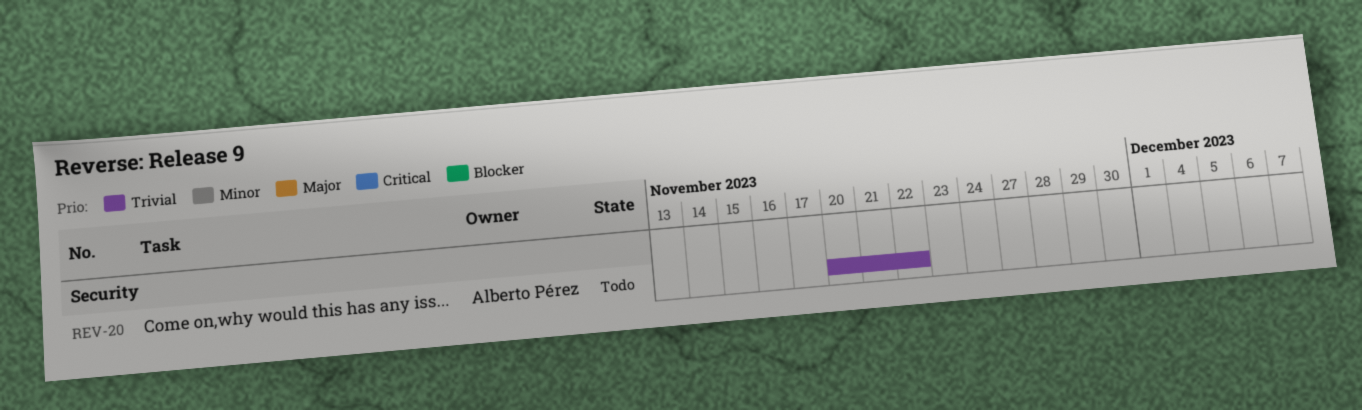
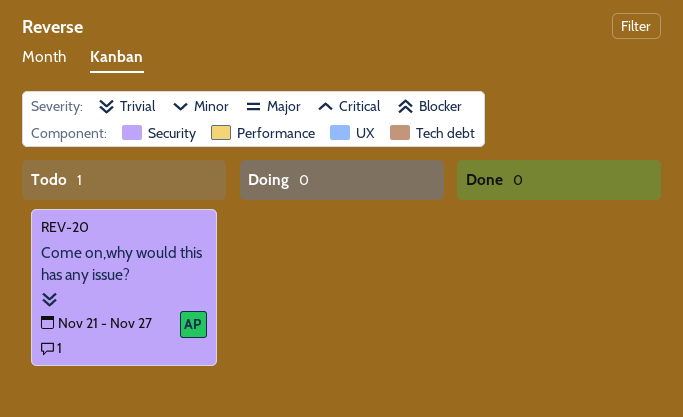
REV-20, start: Nov 20 -> Nov 21
REV-20, due: Nov 22 -> Nov 27

